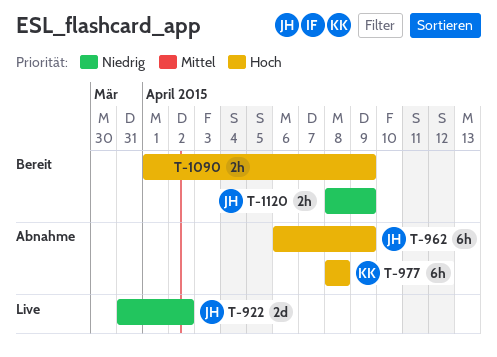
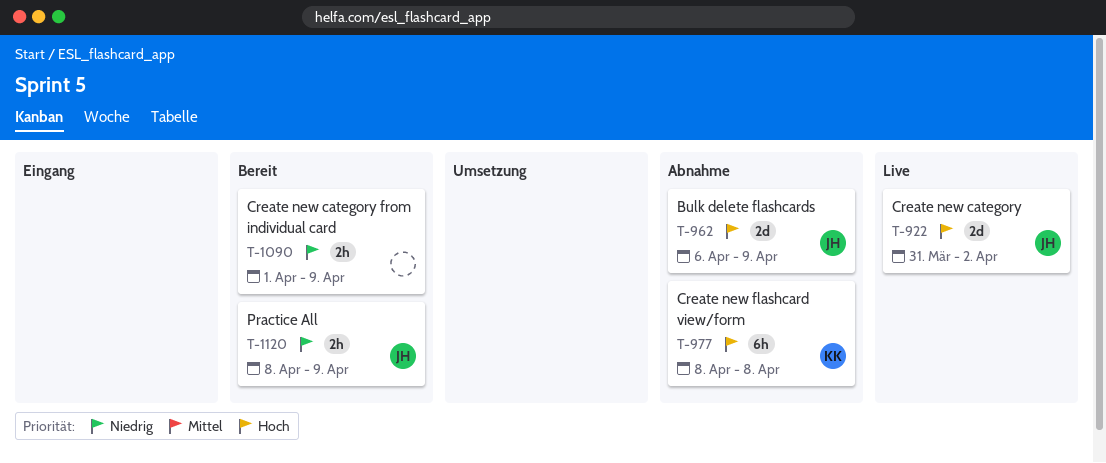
T-922, priority: Niedrig -> Hoch
T-962, estimate: 6h -> 2d
T-1090, priority: Hoch -> Niedrig

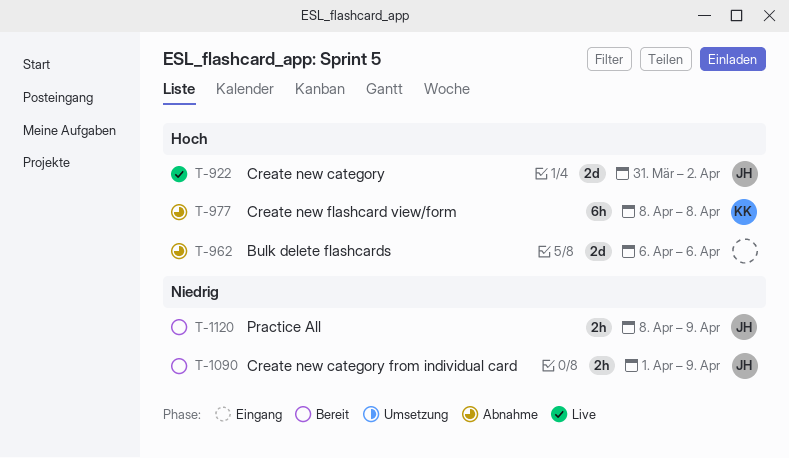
T-962, owner: JH -> none
T-962, due: Apr 9 -> Apr 6
T-1090, owner: none -> JH

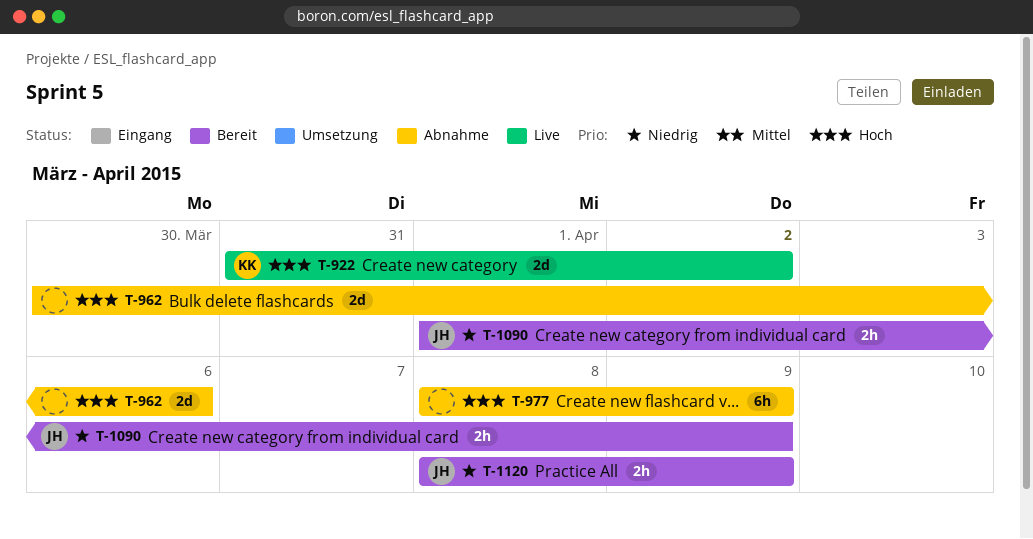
T-922, owner: JH -> KK
T-962, start: Apr 6 -> Mar 30
T-977, owner: KK -> none
T-977, due: Apr 8 -> Apr 9

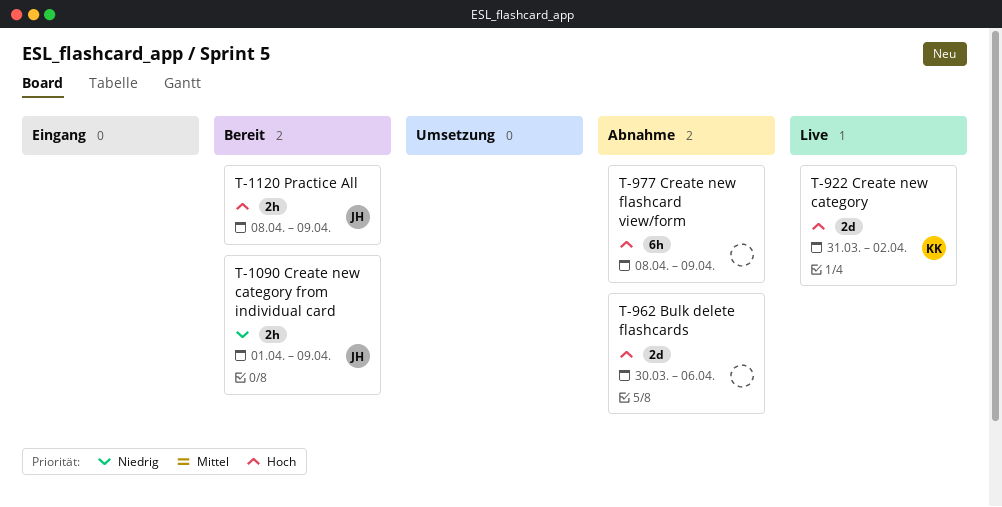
T-1120, priority: Niedrig -> Hoch

